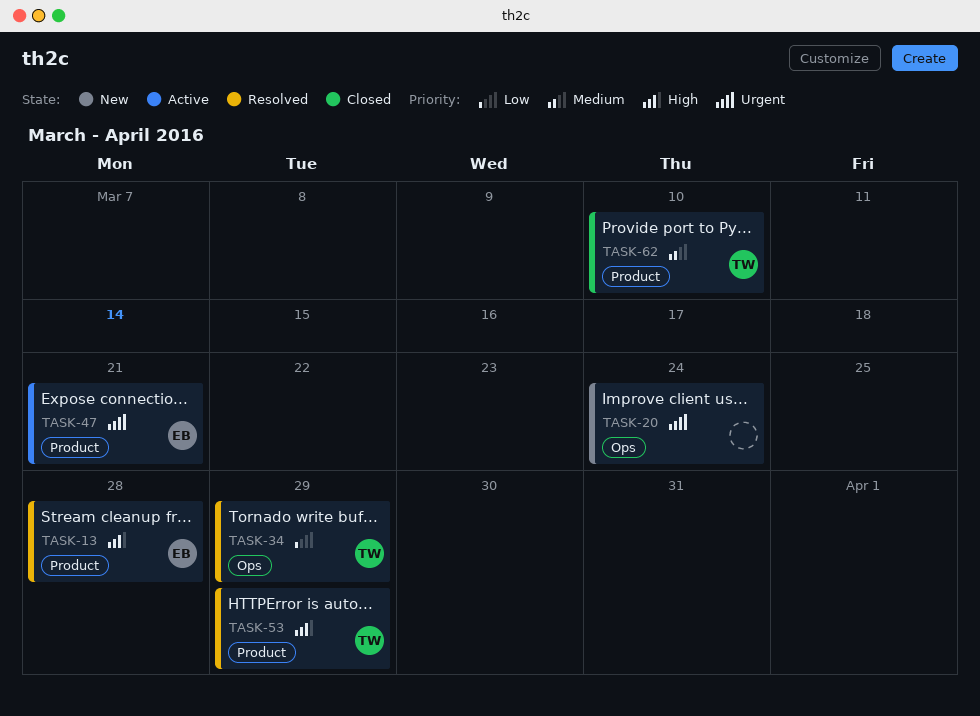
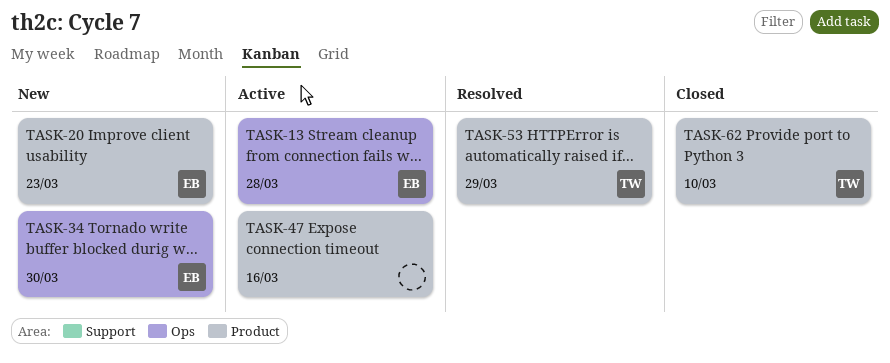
TASK-13, status: Resolved -> Active
TASK-13, label: Product -> Ops
TASK-20, owner: none -> EB
TASK-20, label: Ops -> Product
TASK-20, due: Mar 24 -> Mar 23
TASK-34, status: Resolved -> New
TASK-34, owner: TW -> EB
TASK-34, due: Mar 29 -> Mar 30
TASK-47, owner: EB -> none
TASK-47, due: Mar 21 -> Mar 16

